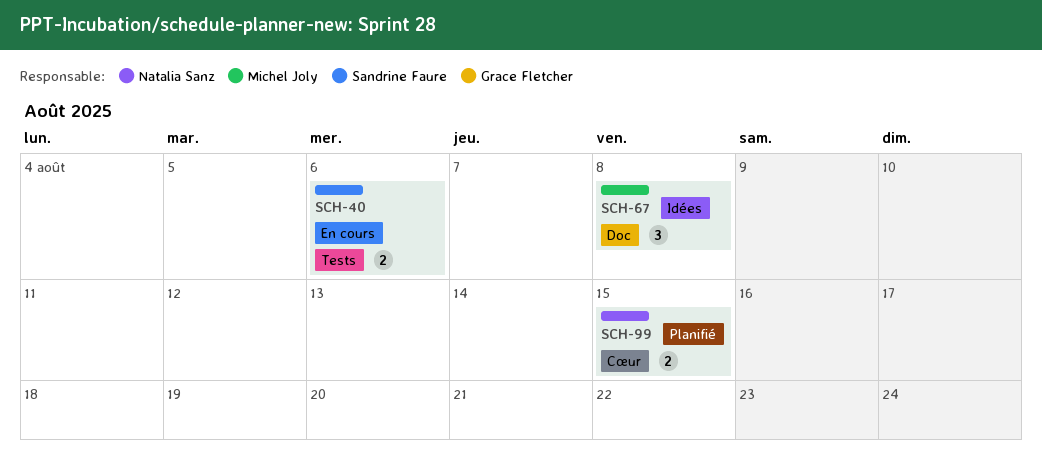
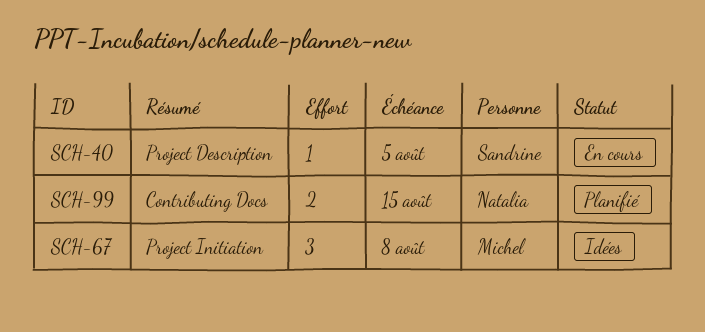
SCH-40, estimate: 2 -> 1
SCH-40, due: Aug 6 -> Aug 5

